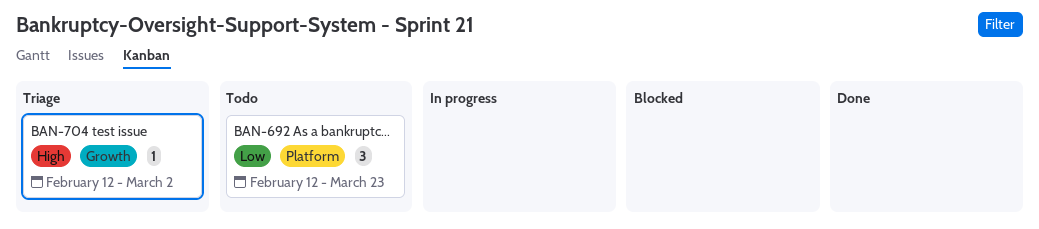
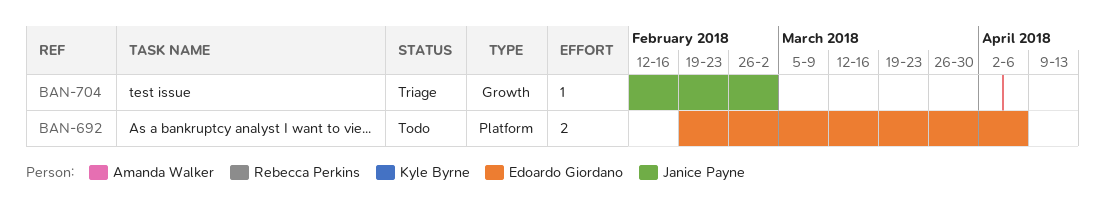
BAN-692, estimate: 3 -> 2
BAN-692, start: Feb 12 -> Feb 19
BAN-692, due: Mar 23 -> Apr 6

